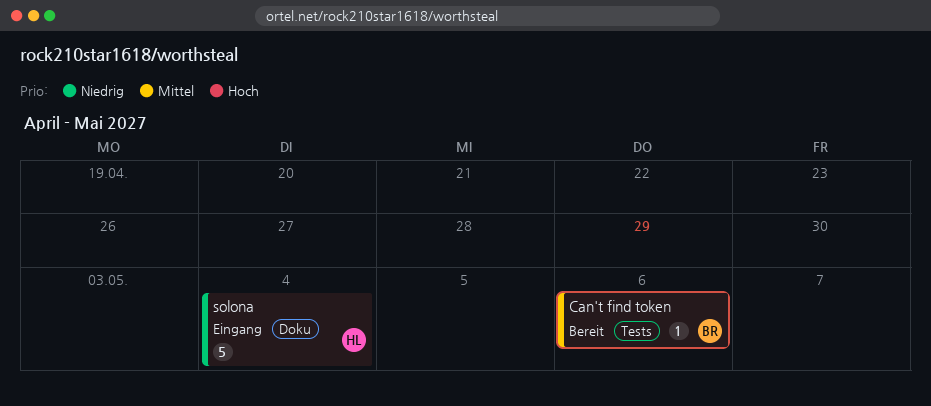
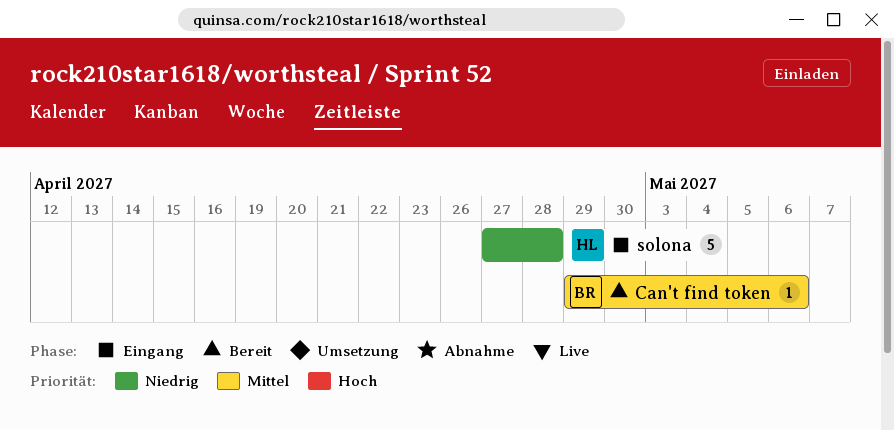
solona, due: May 4 -> Apr 28

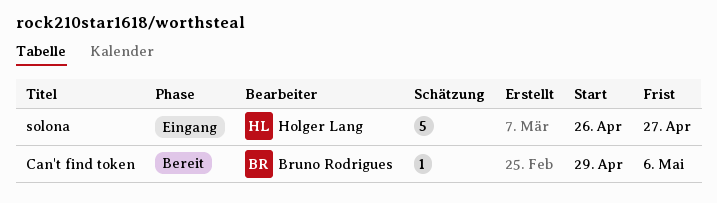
solona, start: Apr 27 -> Apr 26
solona, due: Apr 28 -> Apr 27

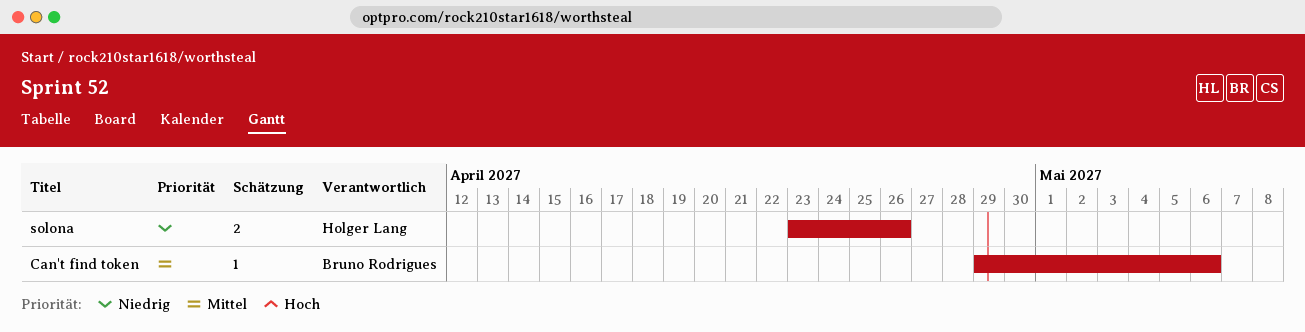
solona, estimate: 5 -> 2
solona, start: Apr 26 -> Apr 23
solona, due: Apr 27 -> Apr 26

